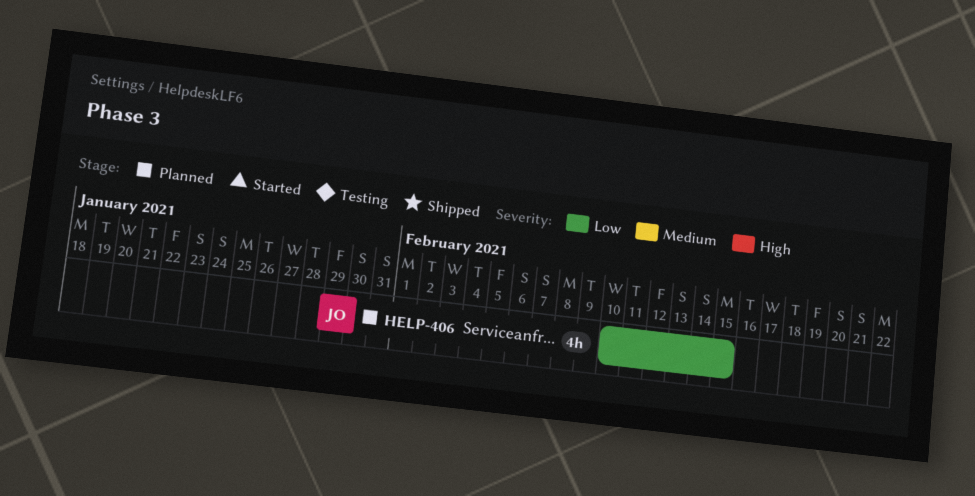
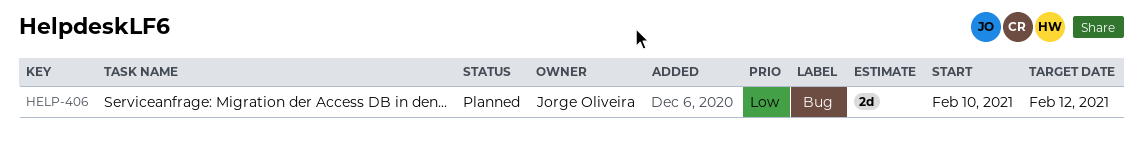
HELP-406, estimate: 4h -> 2d
HELP-406, due: Feb 15 -> Feb 12

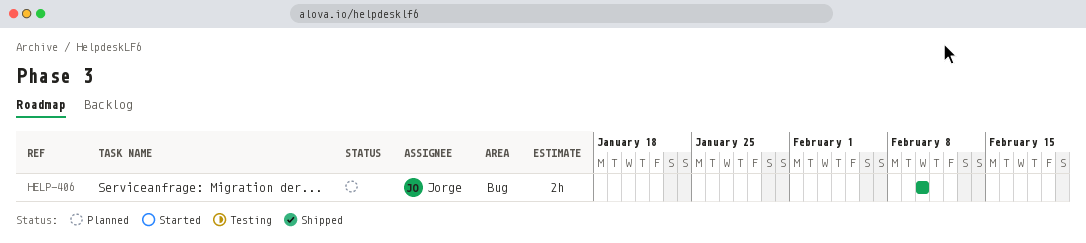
HELP-406, estimate: 2d -> 2h
HELP-406, due: Feb 12 -> Feb 10

